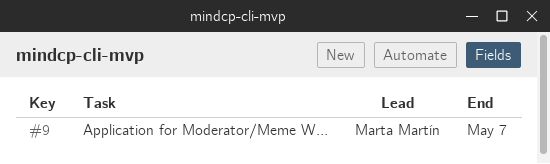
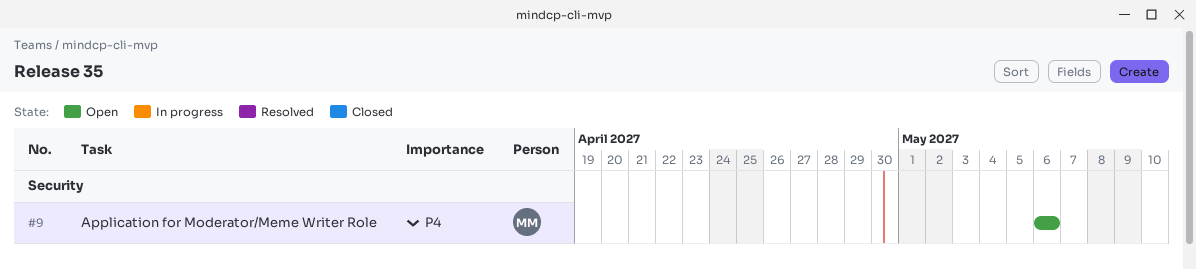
#9, due: May 7 -> May 6

